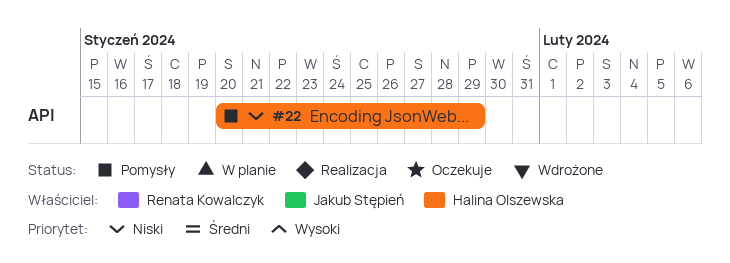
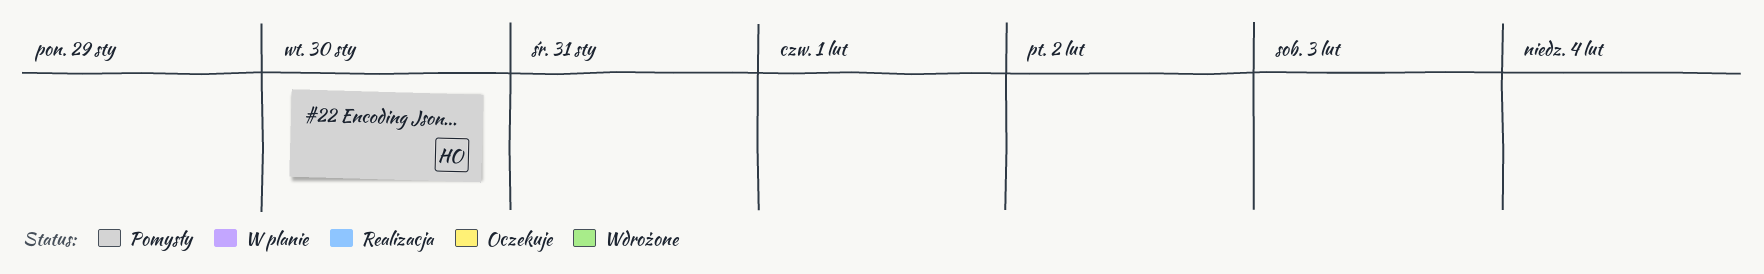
#22, due: Jan 29 -> Jan 30

